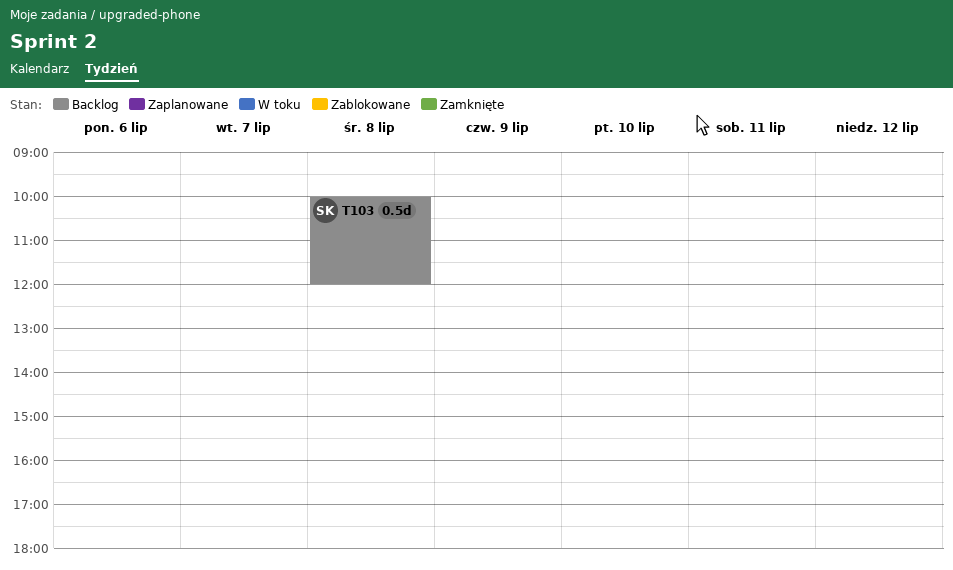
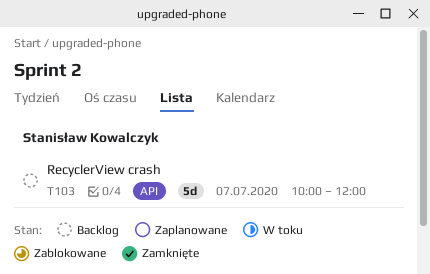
T103, estimate: 0.5d -> 5d
T103, day: Jul 8 -> Jul 7

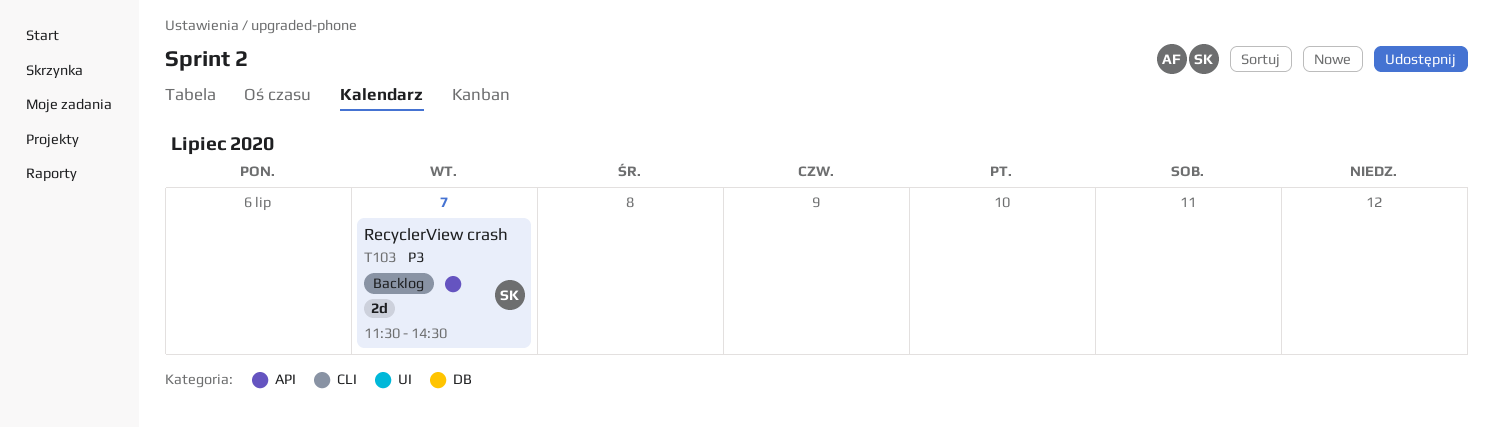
T103, estimate: 5d -> 2d
T103, begins: 10:00 -> 11:30
T103, ends: 12:00 -> 14:30

